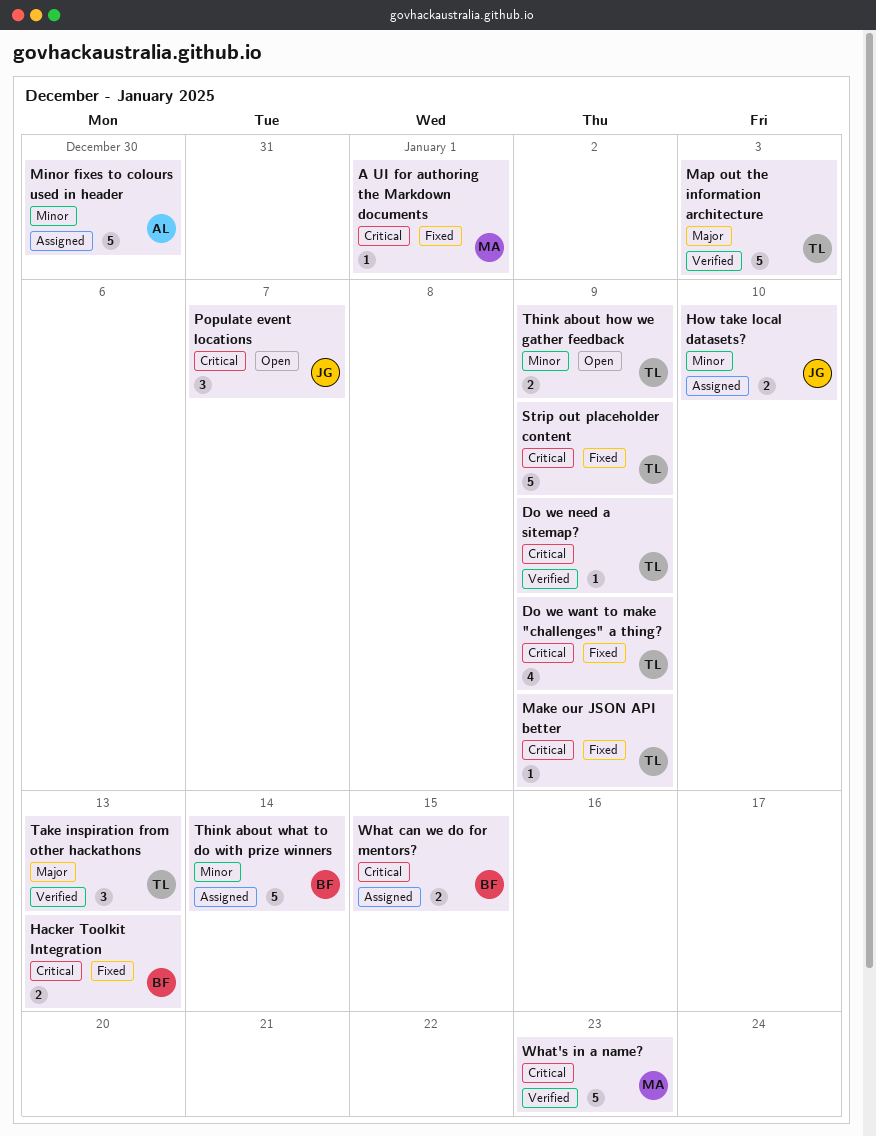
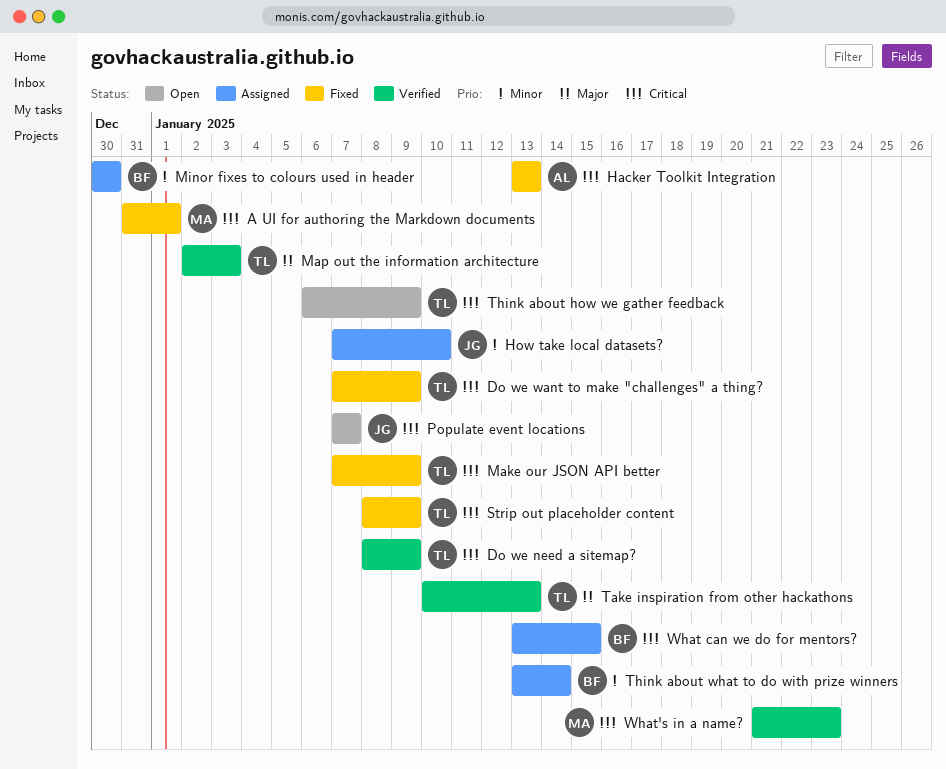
Hacker Toolkit Integration, owner: BF -> AL
Minor fixes to colours used in header, owner: AL -> BF
Think about how we gather feedback, priority: Minor -> Critical

